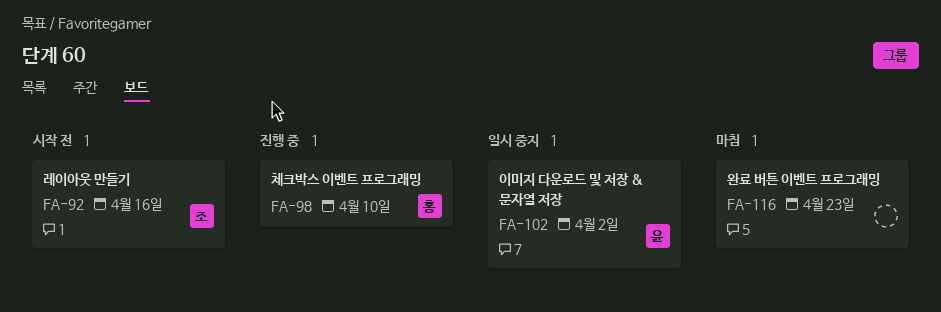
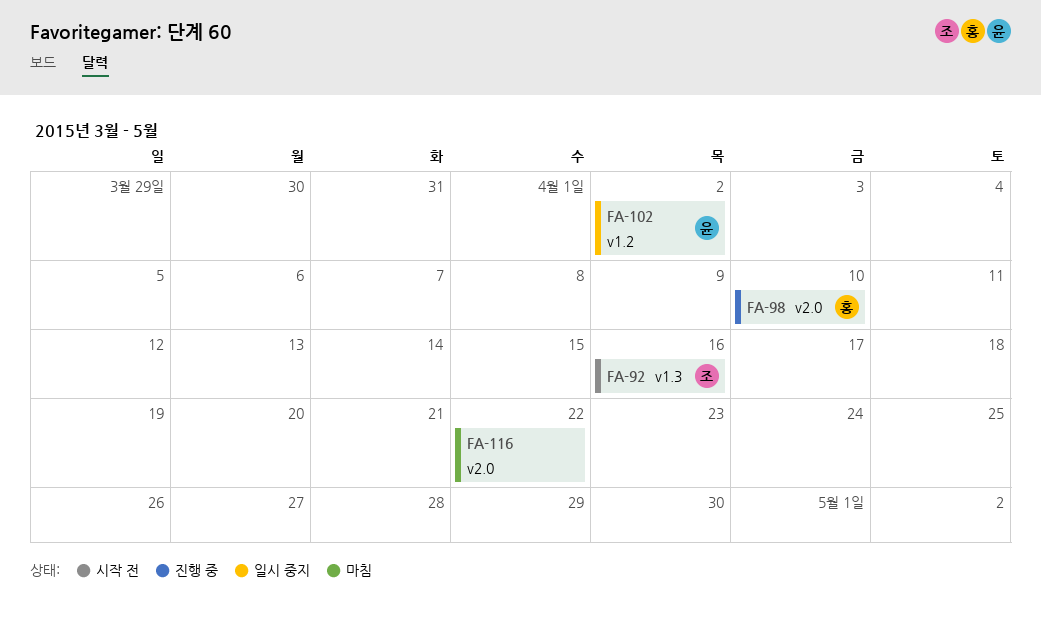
FA-116, due: Apr 23 -> Apr 22

